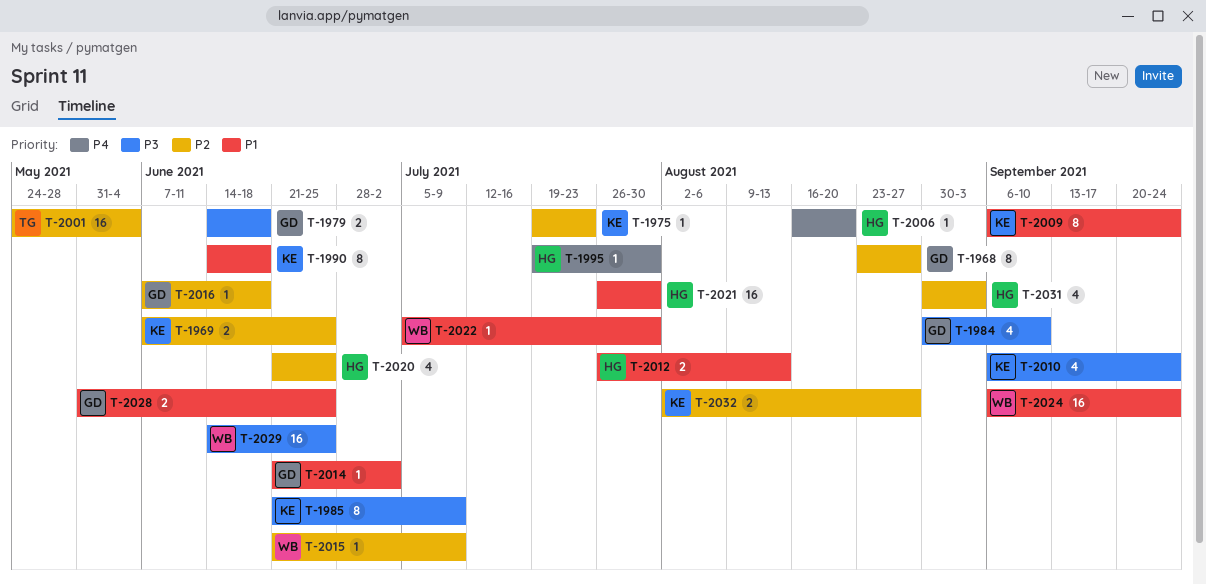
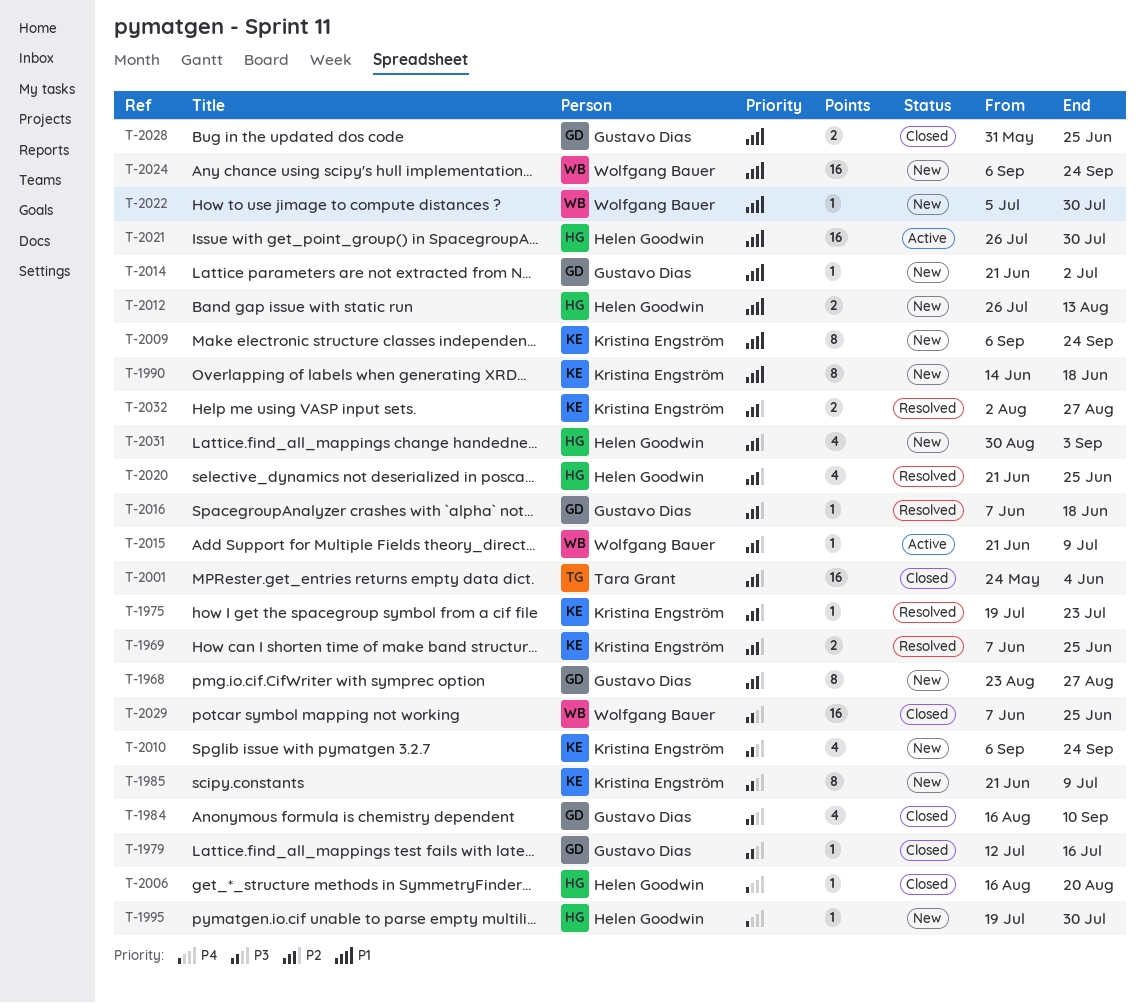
T-1979, estimate: 2 -> 1
T-1979, start: Jun 14 -> Jul 12
T-1979, due: Jun 18 -> Jul 16
T-1984, start: Aug 30 -> Aug 16
T-2029, start: Jun 14 -> Jun 7

